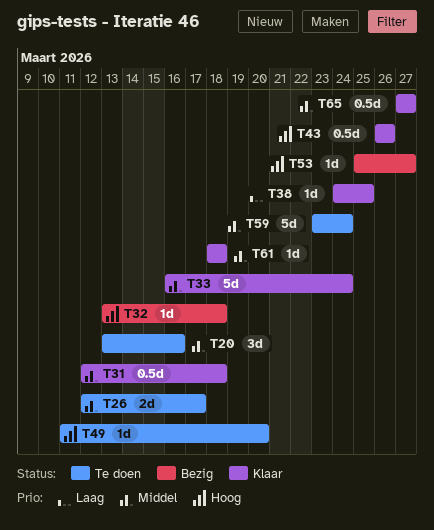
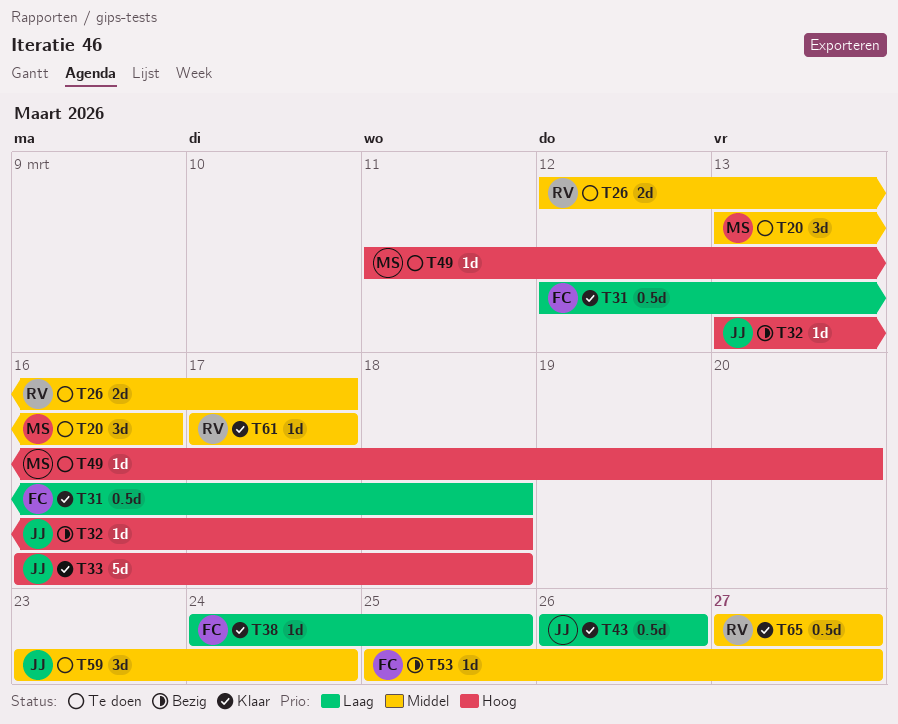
T31, priority: Middel -> Laag
T33, priority: Middel -> Hoog
T33, due: Mar 24 -> Mar 18
T43, priority: Hoog -> Laag
T53, priority: Hoog -> Middel
T59, estimate: 5d -> 3d
T61, start: Mar 18 -> Mar 17
T61, due: Mar 18 -> Mar 17

